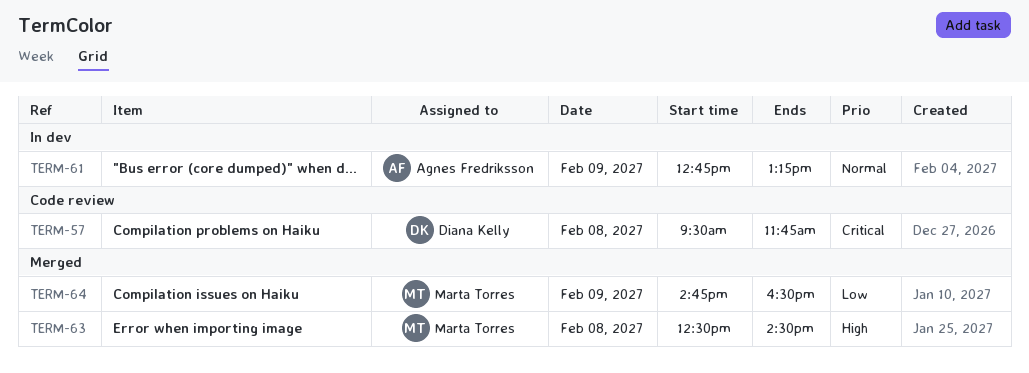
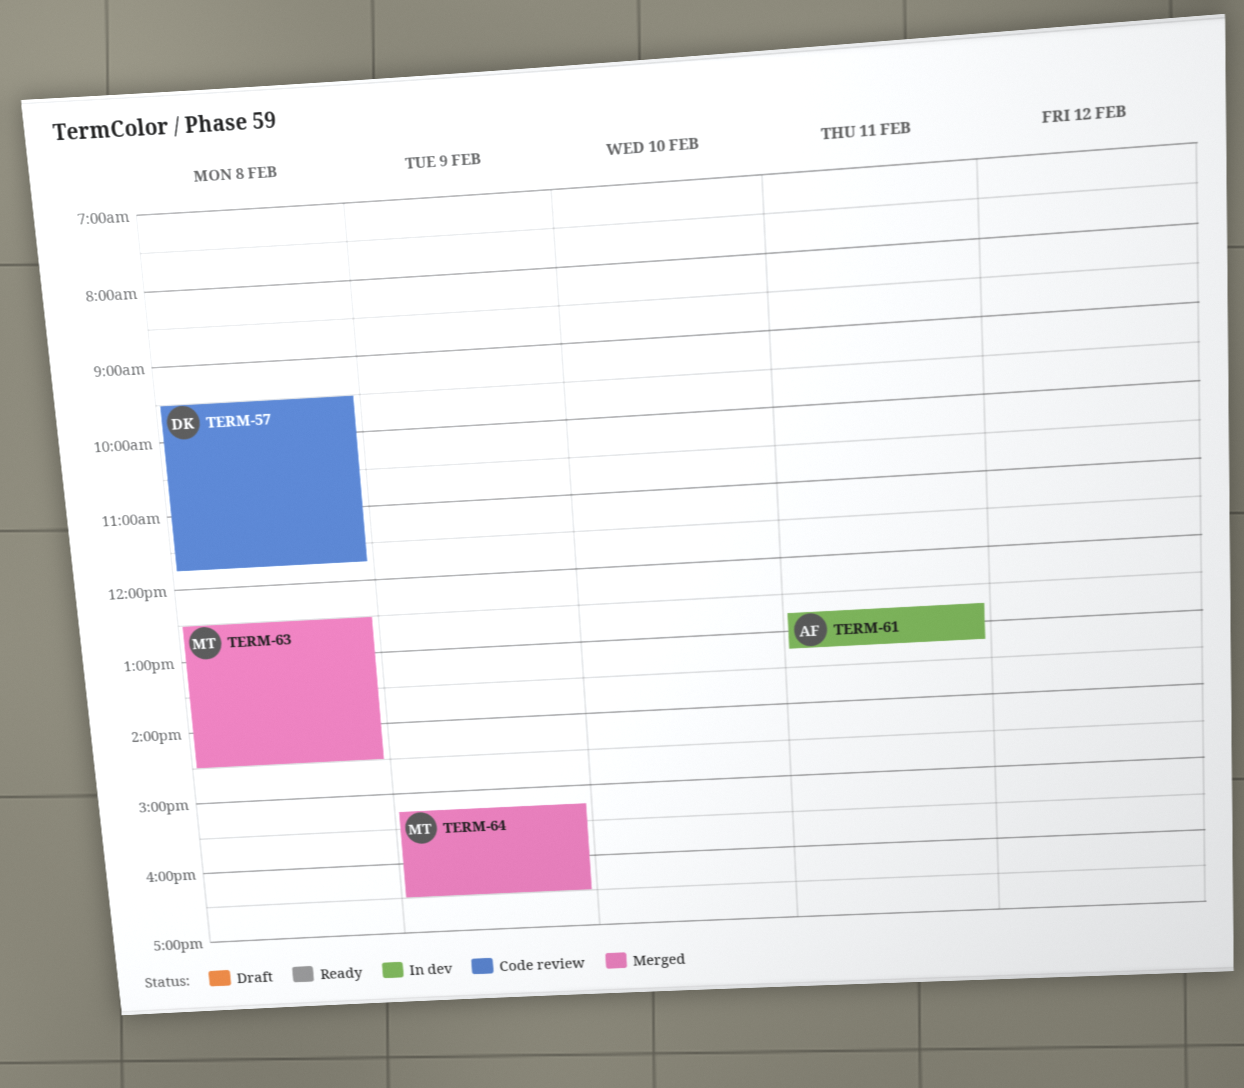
TERM-61, day: Feb 9 -> Feb 11
TERM-64, begins: 14:45 -> 15:15

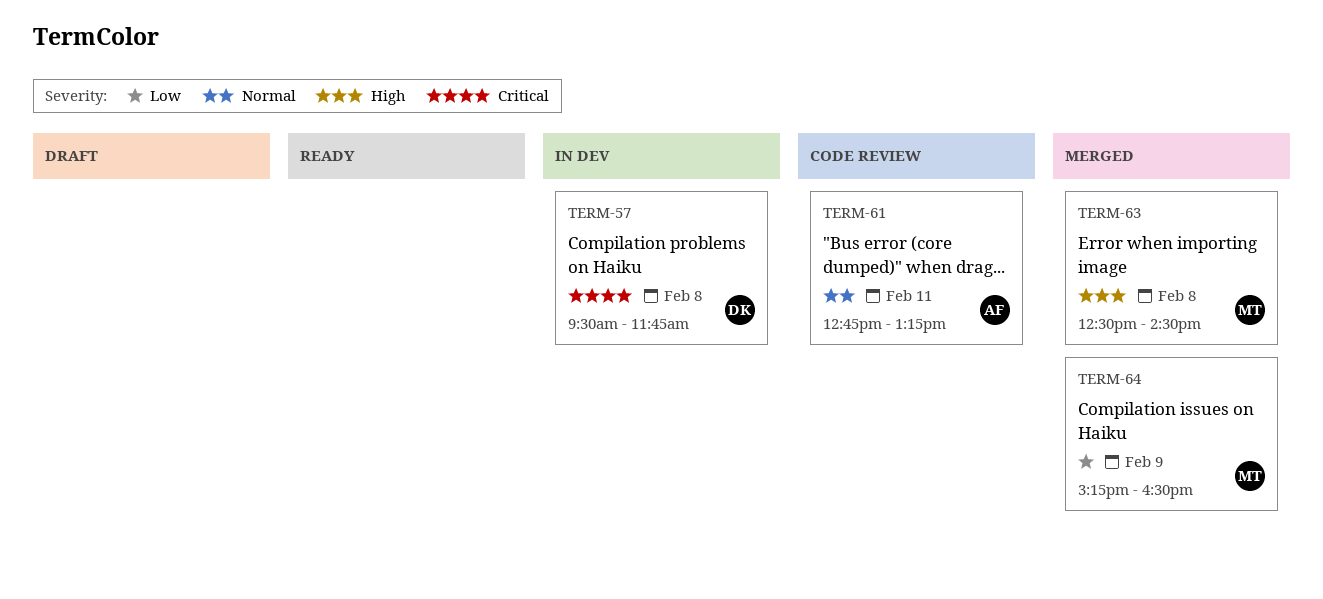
TERM-57, status: Code review -> In dev
TERM-61, status: In dev -> Code review

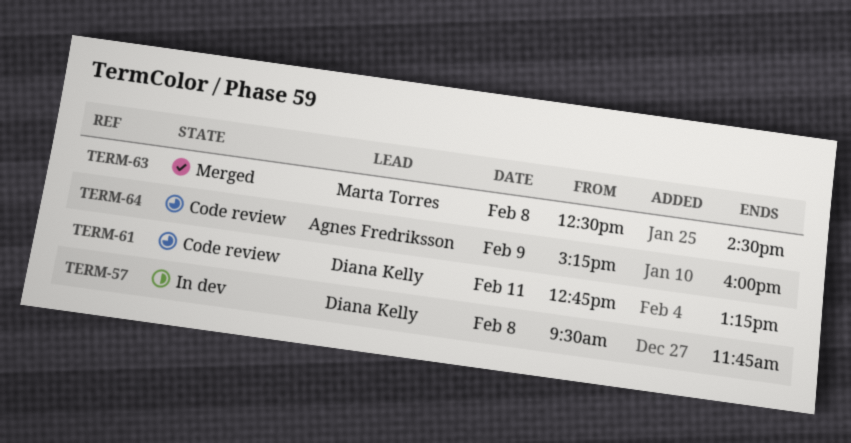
TERM-61, owner: Agnes Fredriksson -> Diana Kelly
TERM-64, status: Merged -> Code review
TERM-64, owner: Marta Torres -> Agnes Fredriksson
TERM-64, ends: 16:30 -> 16:00

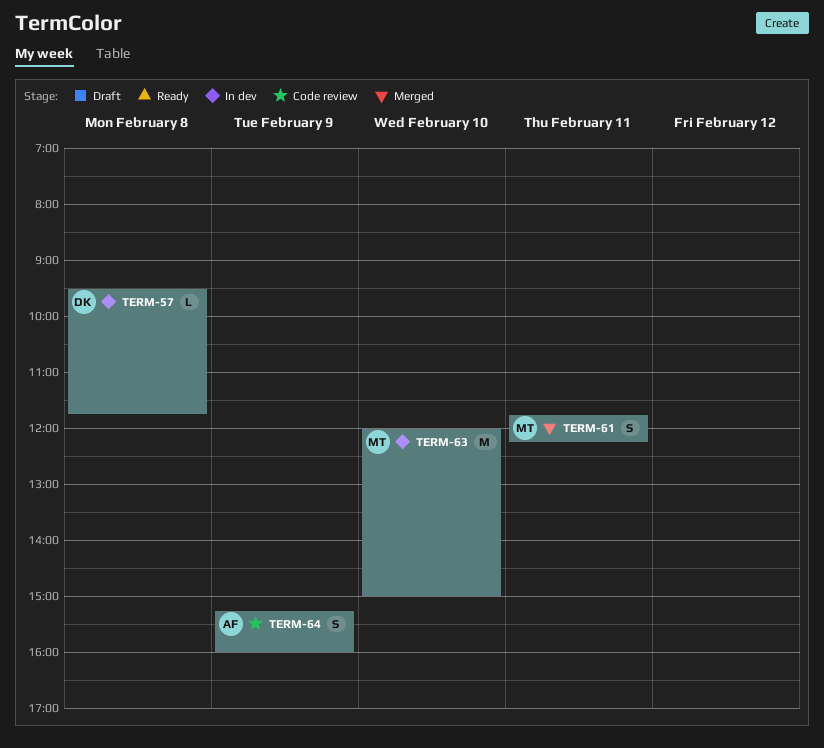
TERM-61, status: Code review -> Merged
TERM-61, owner: Diana Kelly -> Marta Torres
TERM-61, begins: 12:45 -> 11:45
TERM-61, ends: 13:15 -> 12:15
TERM-63, status: Merged -> In dev
TERM-63, day: Feb 8 -> Feb 10
TERM-63, begins: 12:30 -> 12:00
TERM-63, ends: 14:30 -> 15:00

